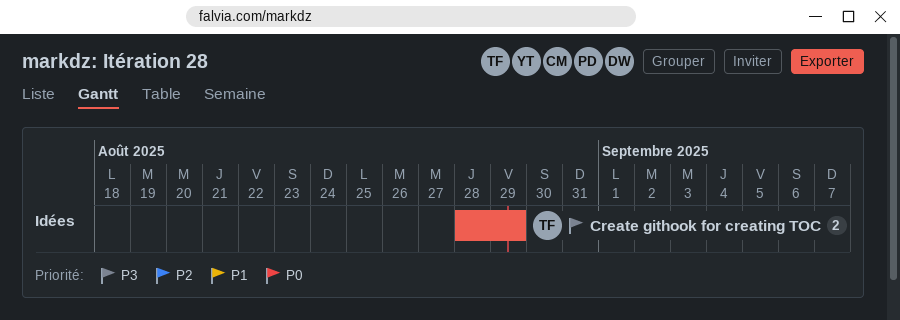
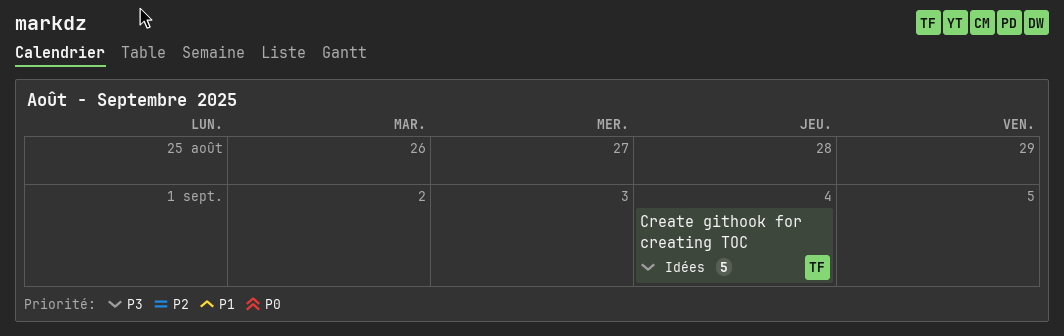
Create githook for creating TOC, estimate: 2 -> 5
Create githook for creating TOC, due: Aug 29 -> Sep 4

